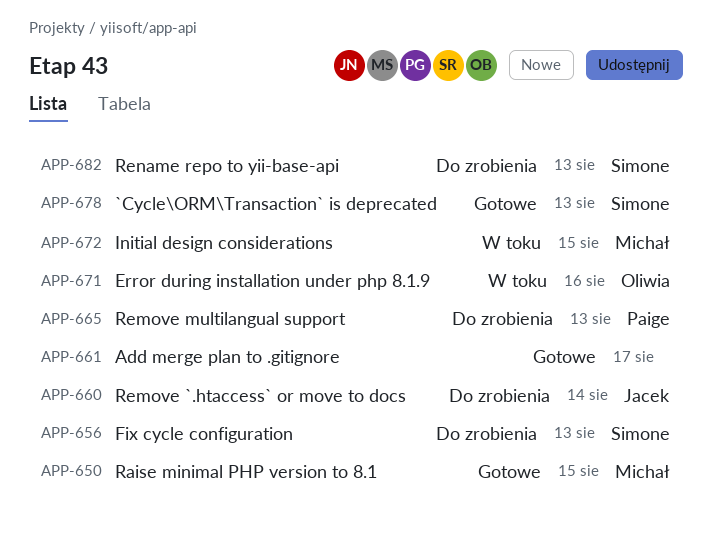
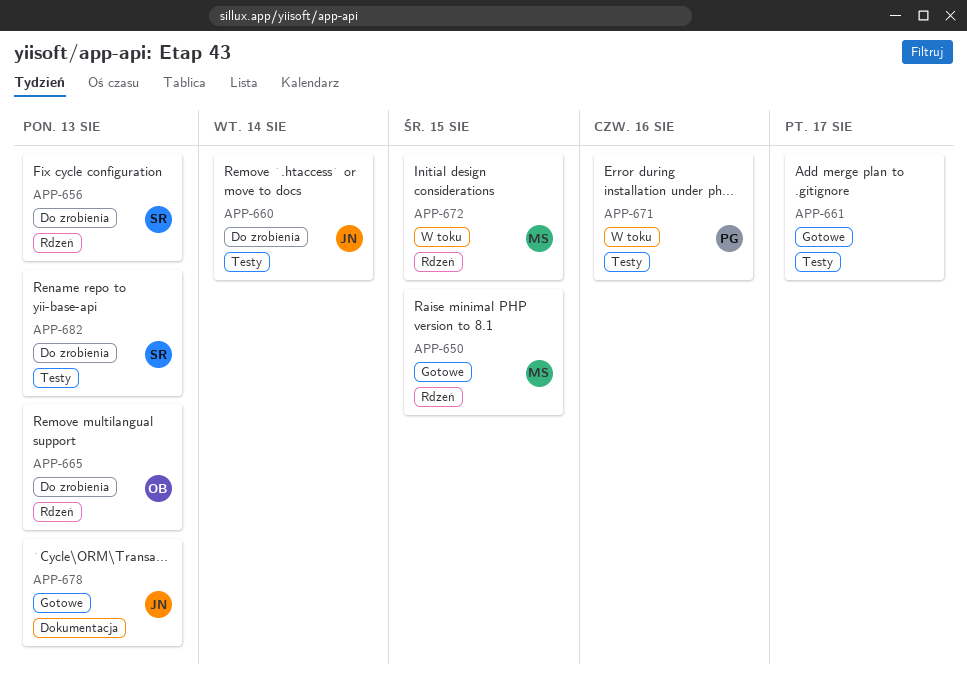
APP-665, owner: Paige -> Oliwia
APP-671, owner: Oliwia -> Paige
APP-678, owner: Simone -> Jacek

